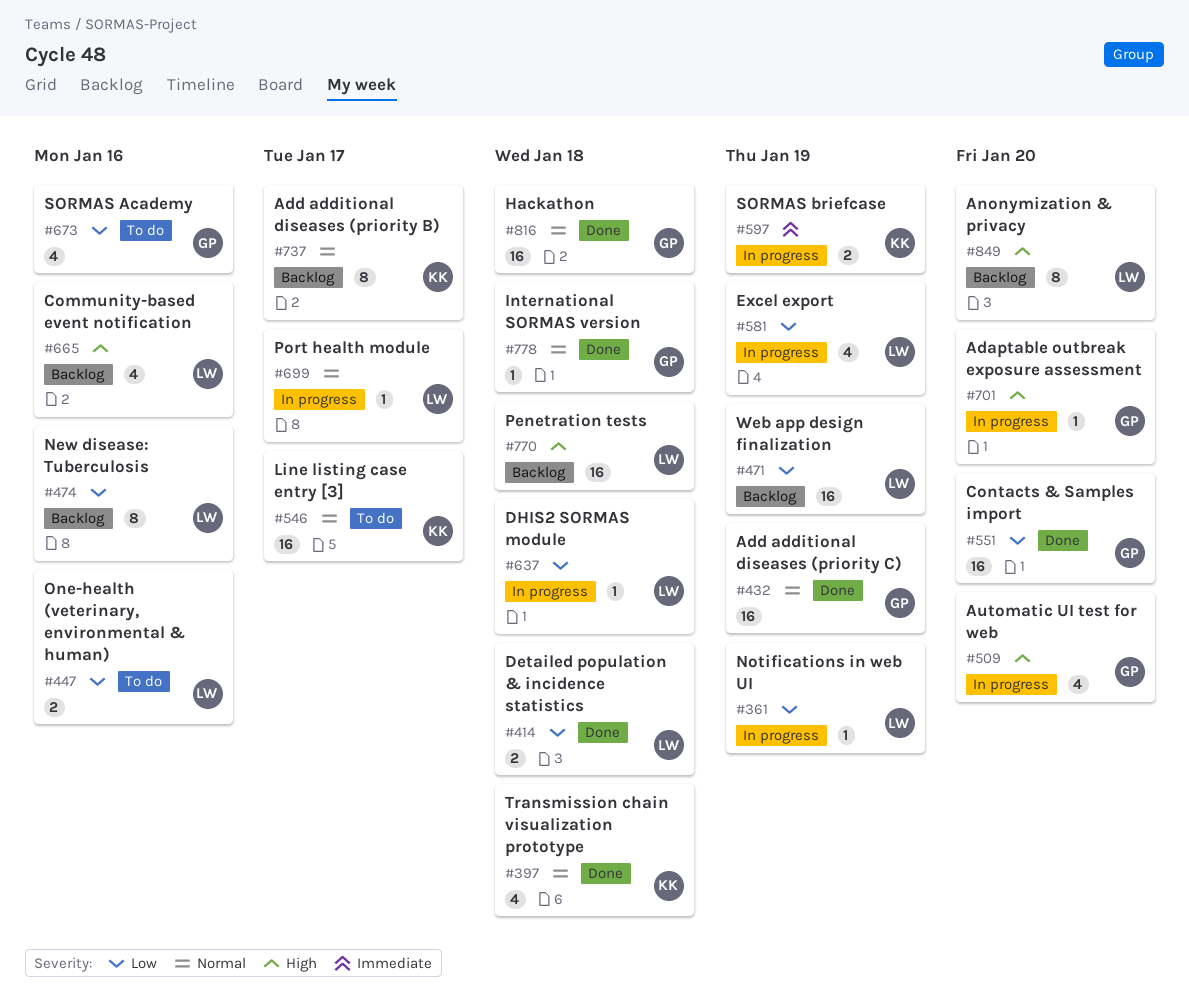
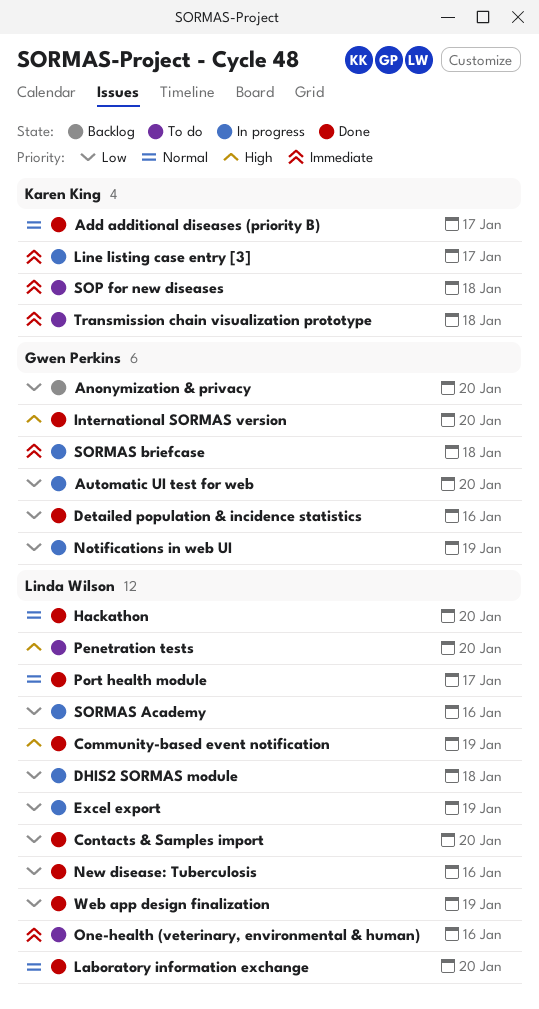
Adaptable outbreak exposure assessment: present -> none
Add additional diseases (priority B), status: Backlog -> Done
Add additional diseases (priority C): present -> none
Anonymization & privacy, owner: Linda Wilson -> Gwen Perkins
Anonymization & privacy, priority: High -> Low
Automatic UI test for web, priority: High -> Low
Community-based event notification, status: Backlog -> Done
Community-based event notification, due: Jan 16 -> Jan 19
Contacts & Samples import, owner: Gwen Perkins -> Linda Wilson
Detailed population & incidence statistics, owner: Linda Wilson -> Gwen Perkins
Detailed population & incidence statistics, due: Jan 18 -> Jan 16
Hackathon, owner: Gwen Perkins -> Linda Wilson
Hackathon, due: Jan 18 -> Jan 20
International SORMAS version, priority: Normal -> High
International SORMAS version, due: Jan 18 -> Jan 20
Laboratory information exchange: none -> present
Line listing case entry [3], status: To do -> In progress
Line listing case entry [3], priority: Normal -> Immediate
New disease: Tuberculosis, status: Backlog -> Done
Notifications in web UI, owner: Linda Wilson -> Gwen Perkins
One-health (veterinary, environmental & human), priority: Low -> Immediate
Penetration tests, status: Backlog -> To do
Penetration tests, due: Jan 18 -> Jan 20
Port health module, status: In progress -> Done
SOP for new diseases: none -> present
SORMAS Academy, status: To do -> In progress
SORMAS Academy, owner: Gwen Perkins -> Linda Wilson
SORMAS briefcase, owner: Karen King -> Gwen Perkins
SORMAS briefcase, due: Jan 19 -> Jan 18
Transmission chain visualization prototype, status: Done -> To do
Transmission chain visualization prototype, priority: Normal -> Immediate
Web app design finalization, status: Backlog -> Done

